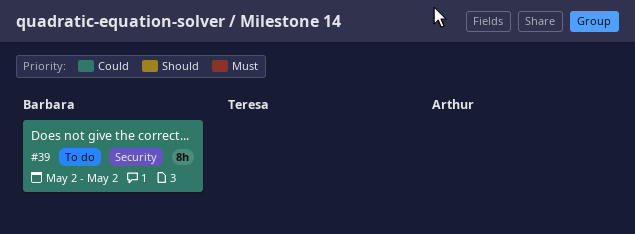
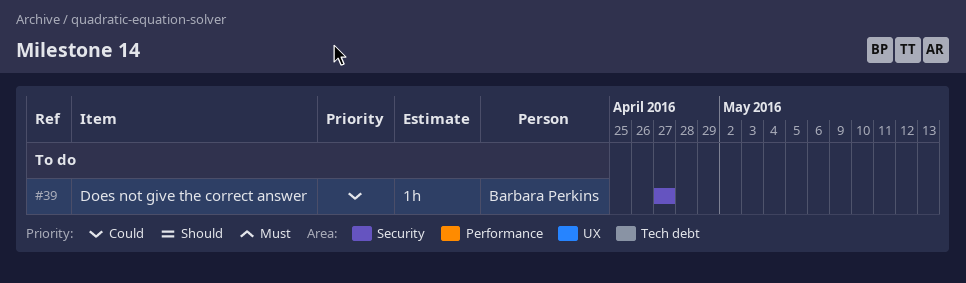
#39, estimate: 8h -> 1h
#39, start: May 2 -> Apr 27
#39, due: May 2 -> Apr 27

